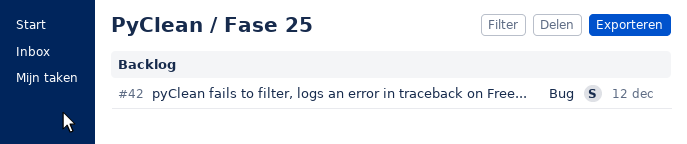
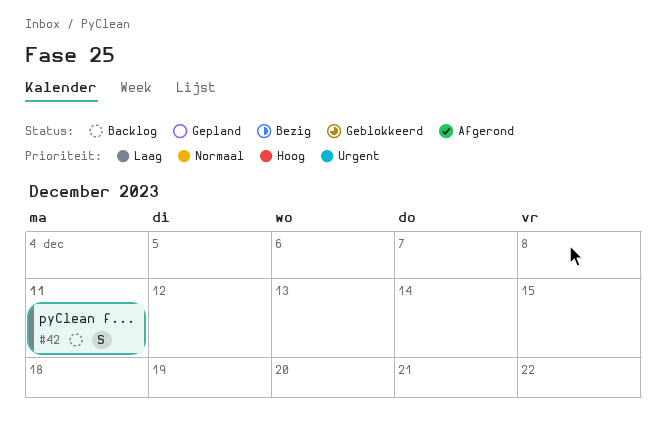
#42, due: Dec 12 -> Dec 11

